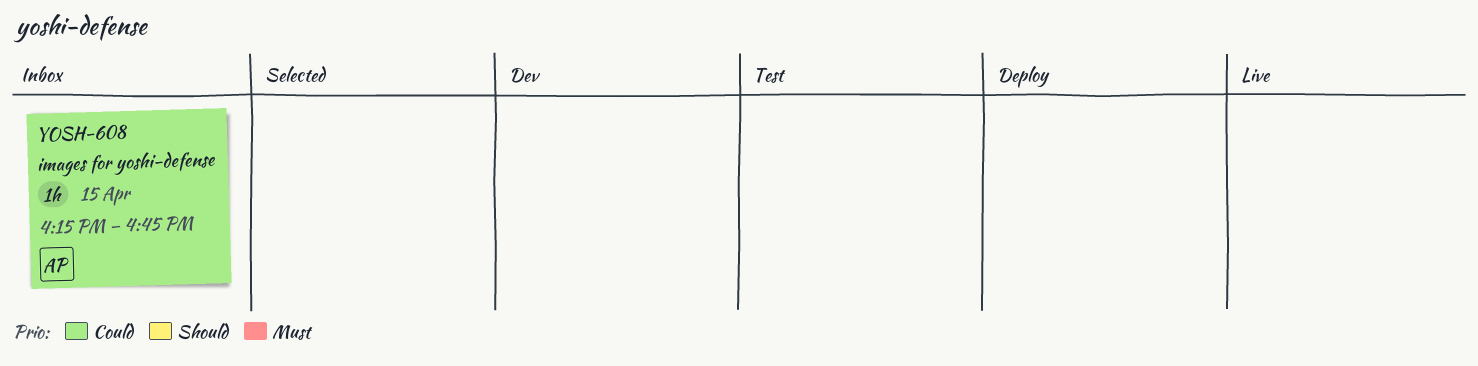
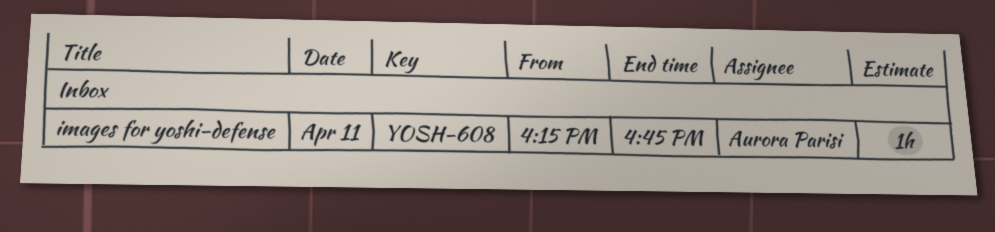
YOSH-608, day: Apr 15 -> Apr 11

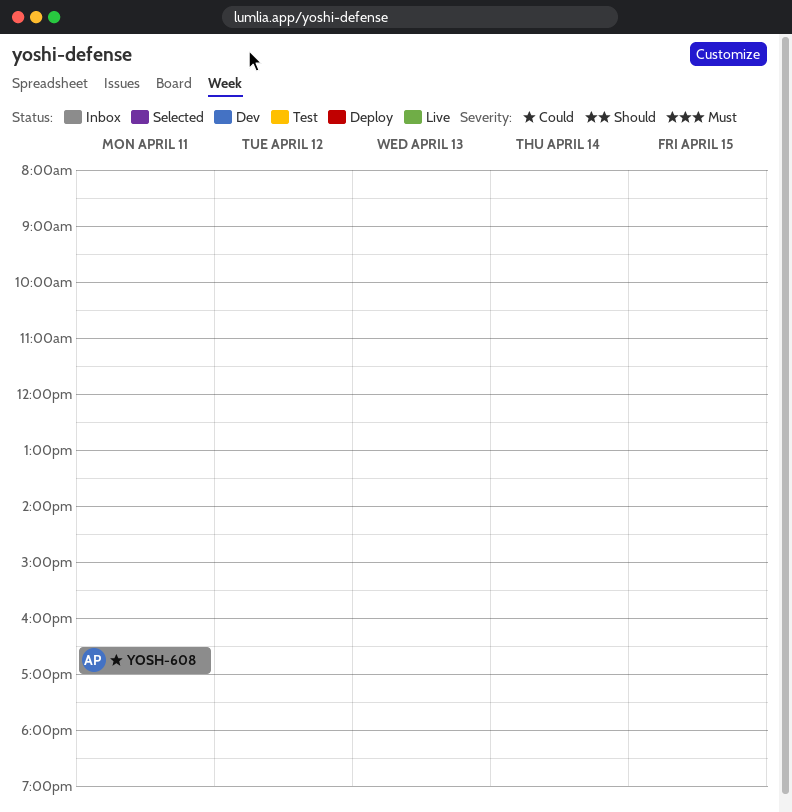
YOSH-608, begins: 16:15 -> 16:30
YOSH-608, ends: 16:45 -> 17:00

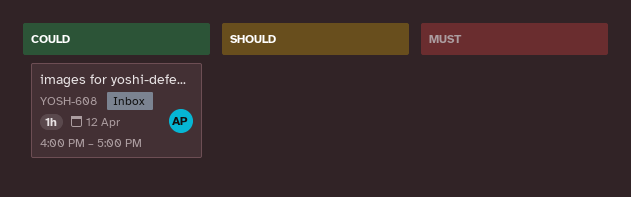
YOSH-608, day: Apr 11 -> Apr 12
YOSH-608, begins: 16:30 -> 16:00

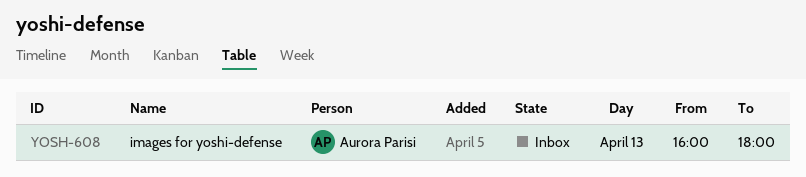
YOSH-608, day: Apr 12 -> Apr 13
YOSH-608, ends: 17:00 -> 18:00

